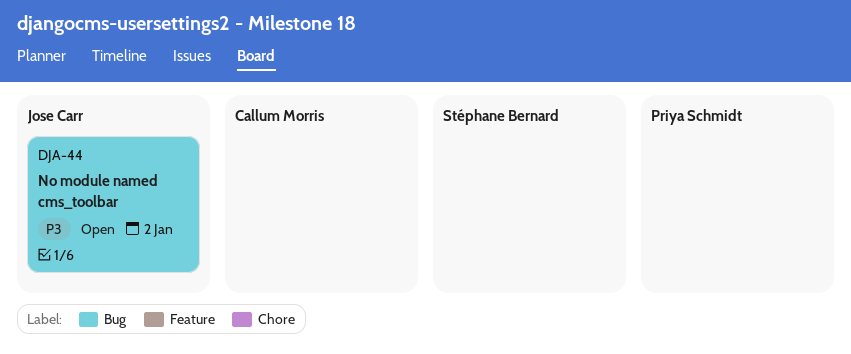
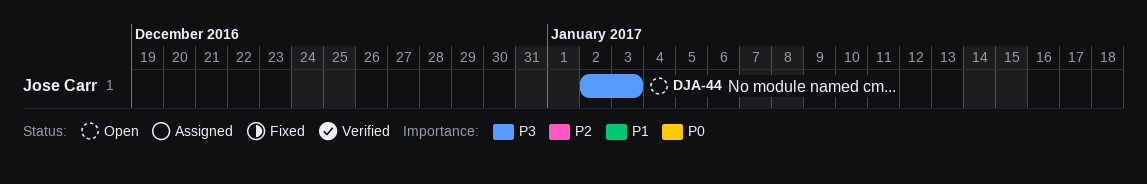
DJA-44, due: Jan 2 -> Jan 3

